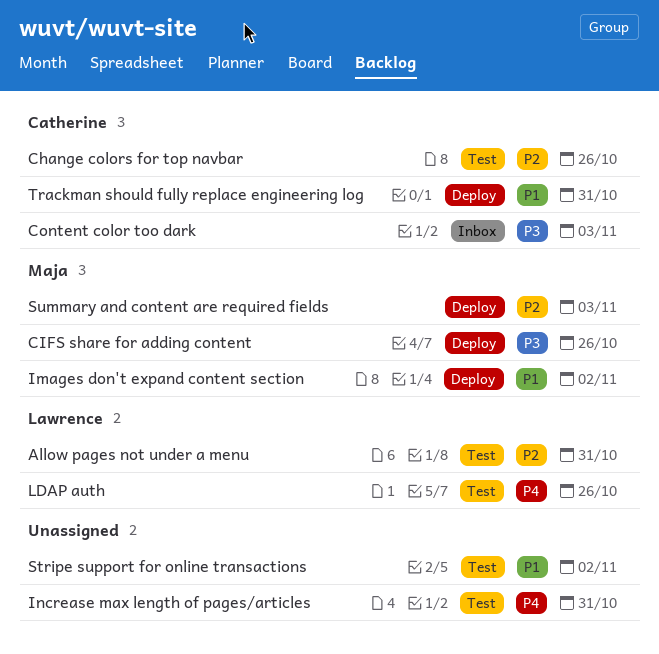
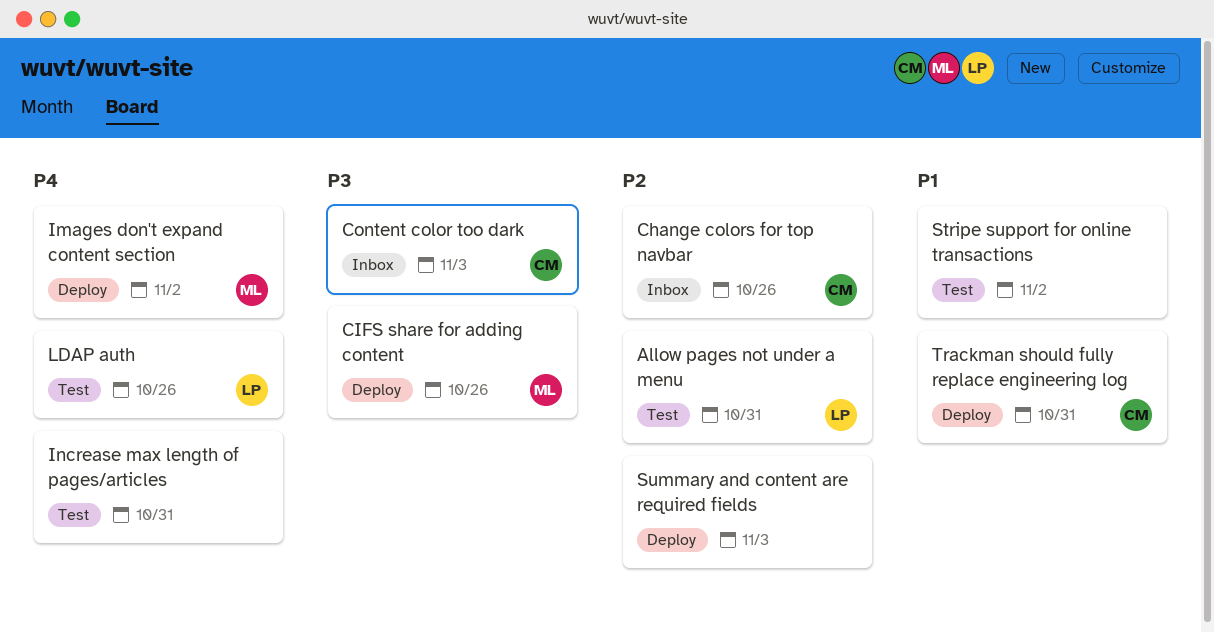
Change colors for top navbar, status: Test -> Inbox
Images don't expand content section, priority: P1 -> P4
Summary and content are required fields, owner: Maja -> none

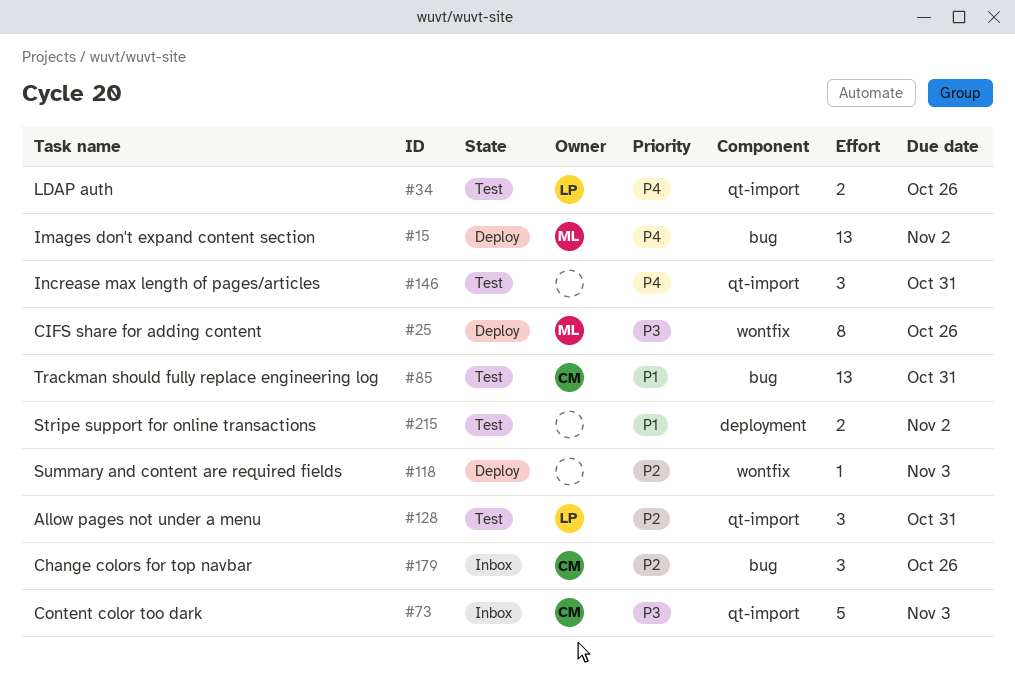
Trackman should fully replace engineering log, status: Deploy -> Test

